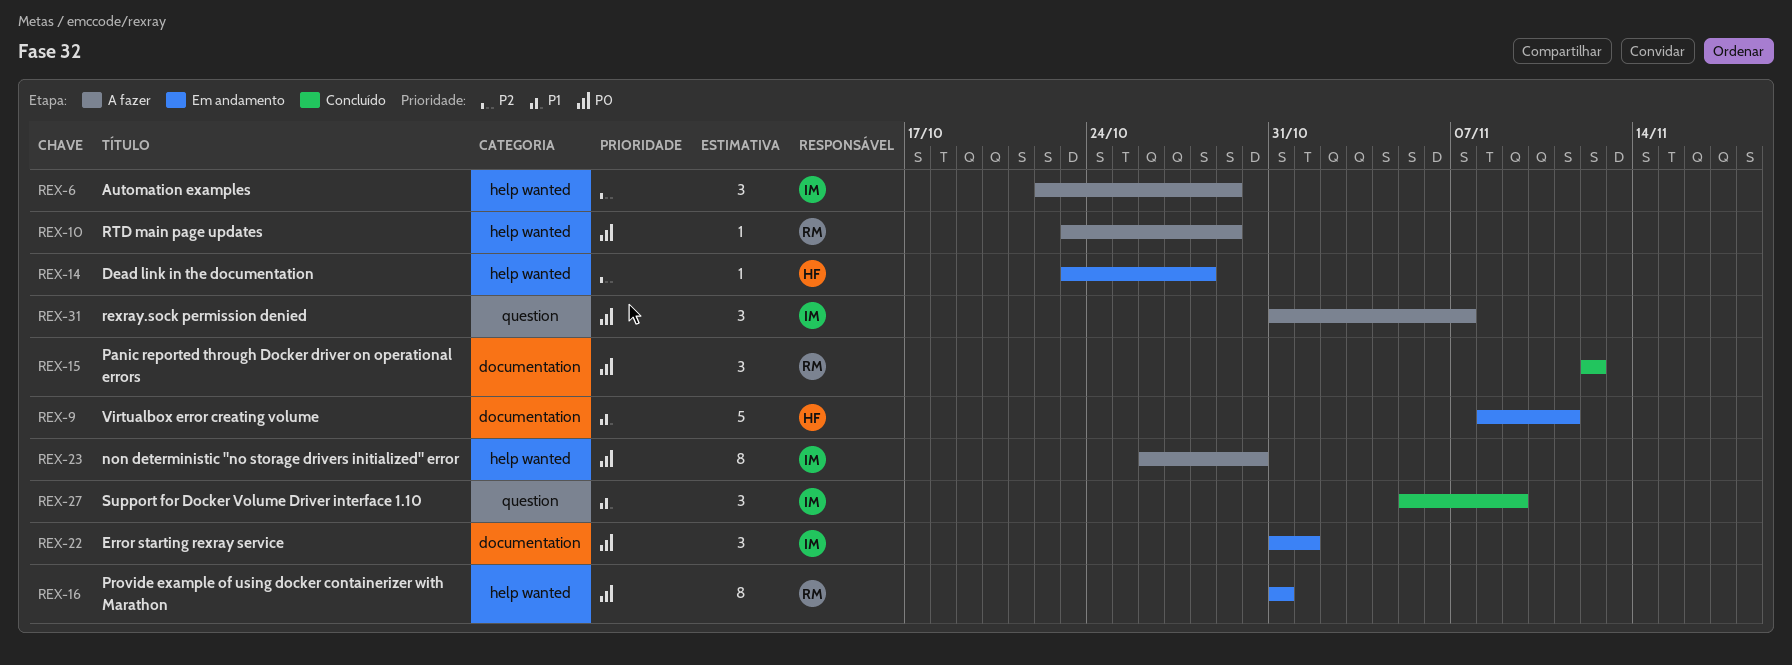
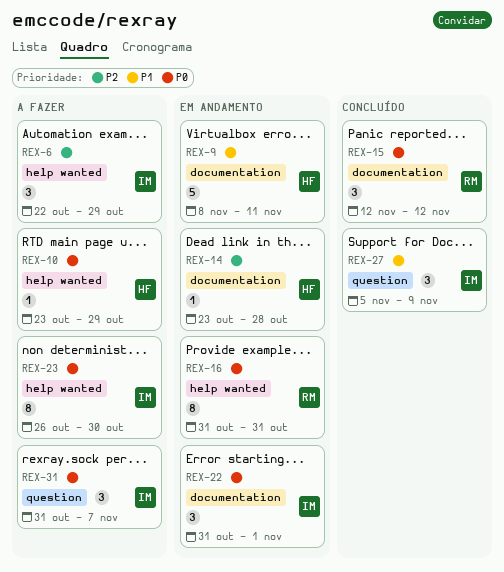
REX-10, owner: RM -> HF
REX-14, label: help wanted -> documentation

